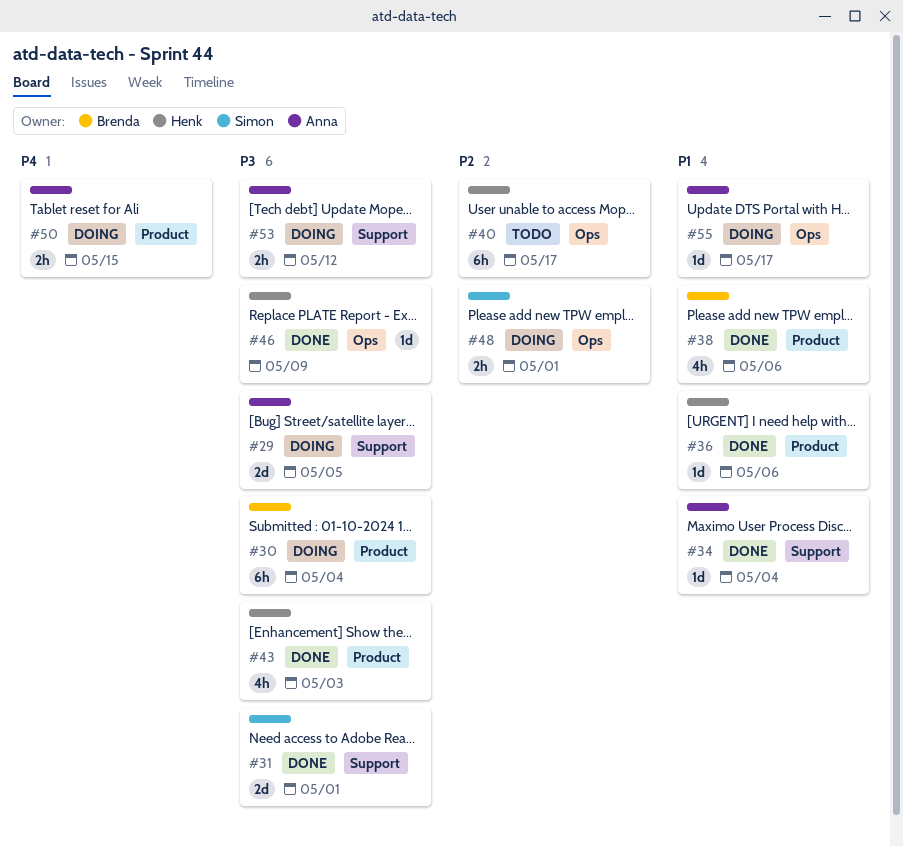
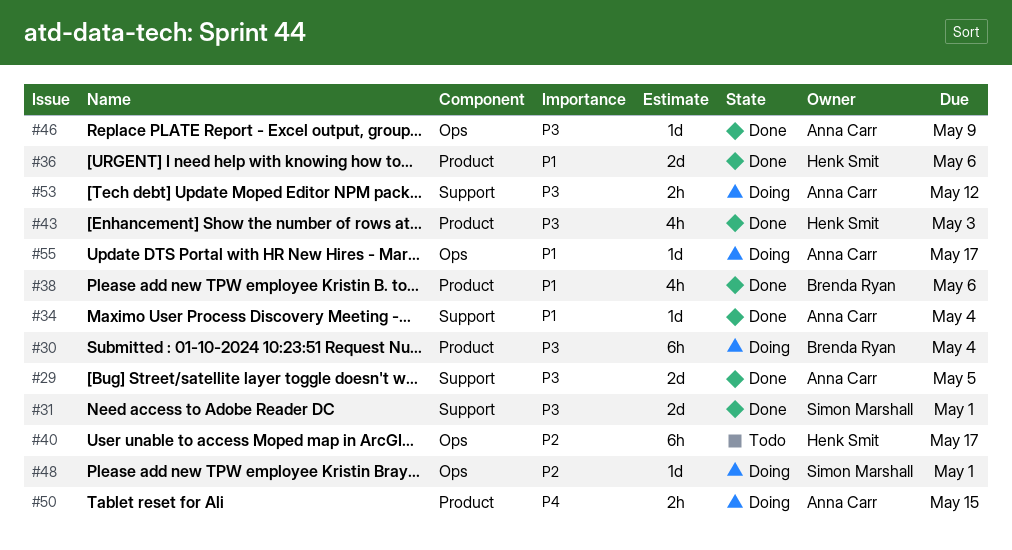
#29, status: Doing -> Done
#36, estimate: 1d -> 2d
#46, owner: Henk Smit -> Anna Carr
#48, estimate: 2h -> 1d

